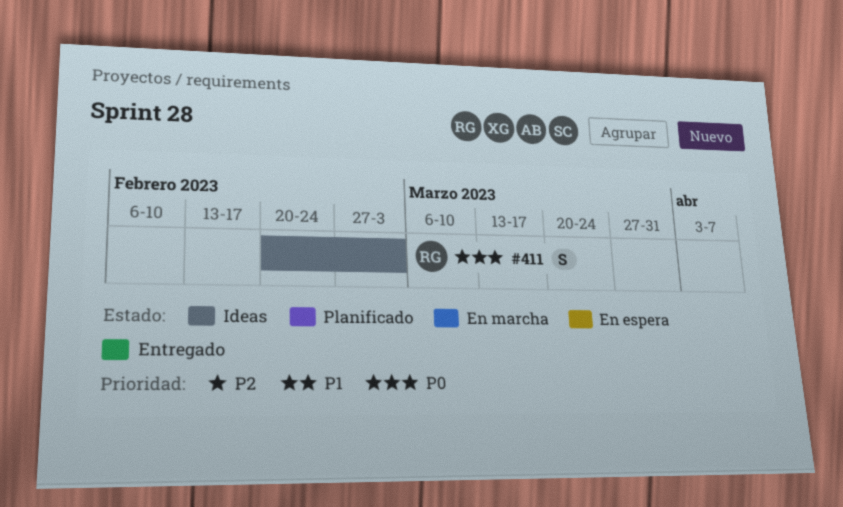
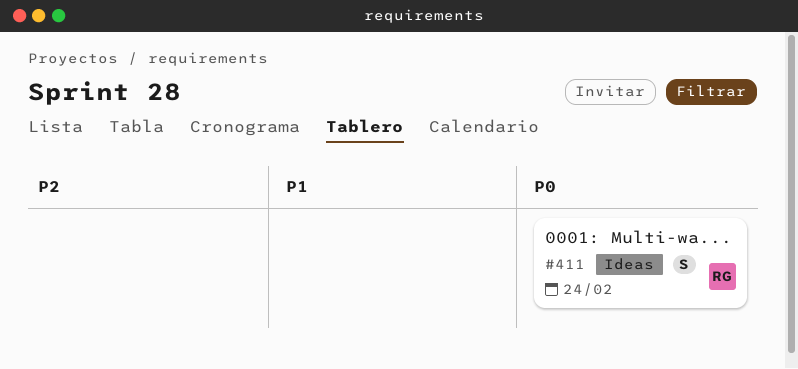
#411, due: Mar 3 -> Feb 24

